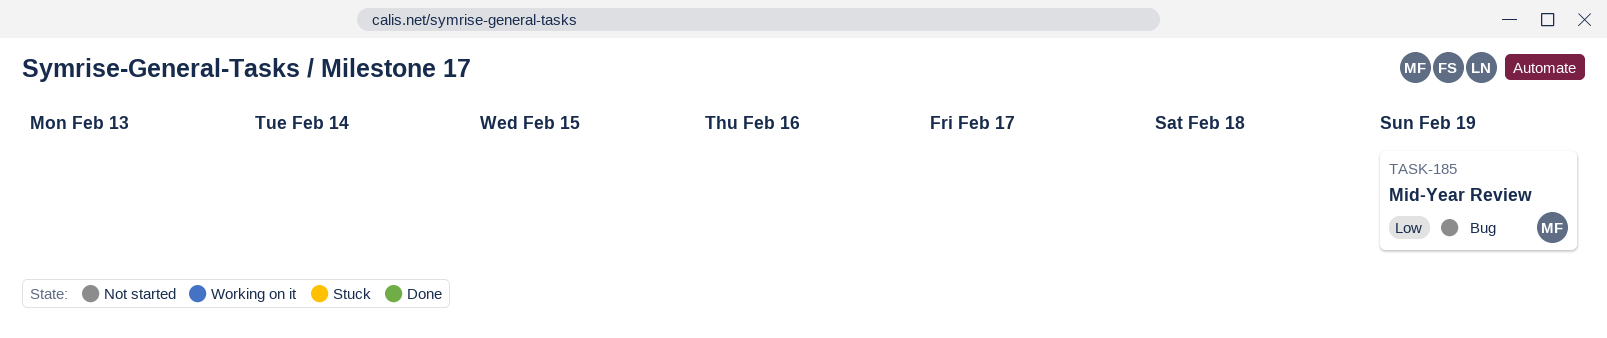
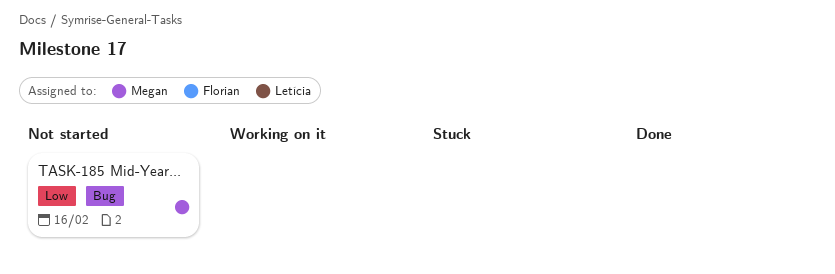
TASK-185, due: Feb 19 -> Feb 16

